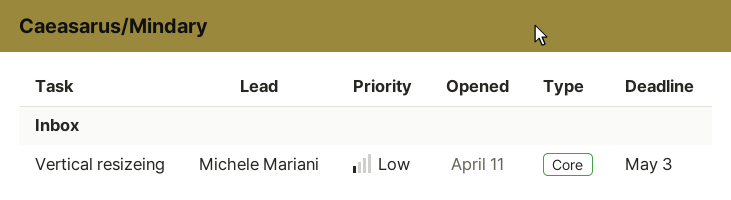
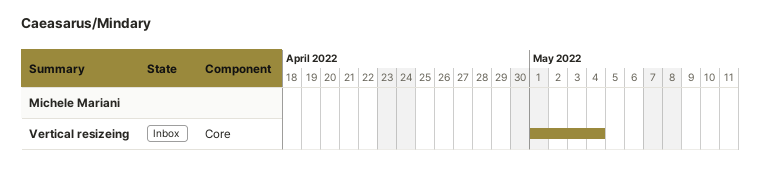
Vertical resizeing, due: May 3 -> May 4

